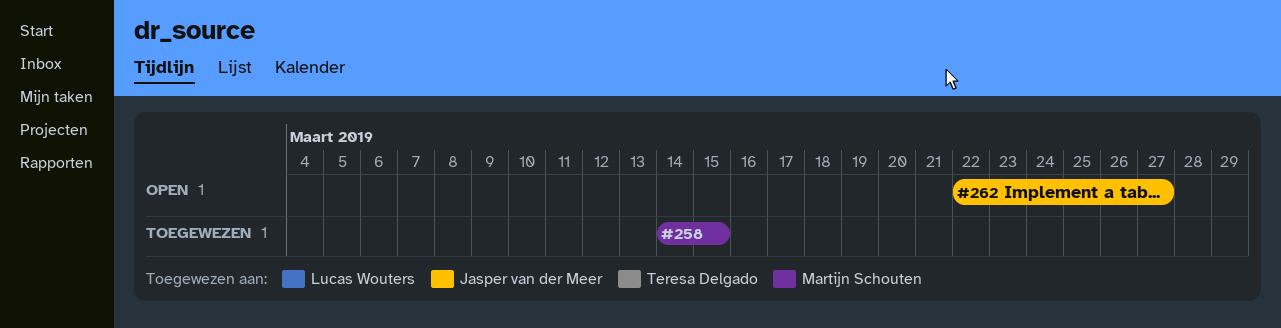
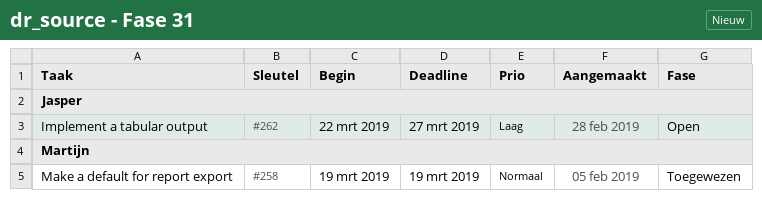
#258, start: Mar 14 -> Mar 19
#258, due: Mar 15 -> Mar 19

